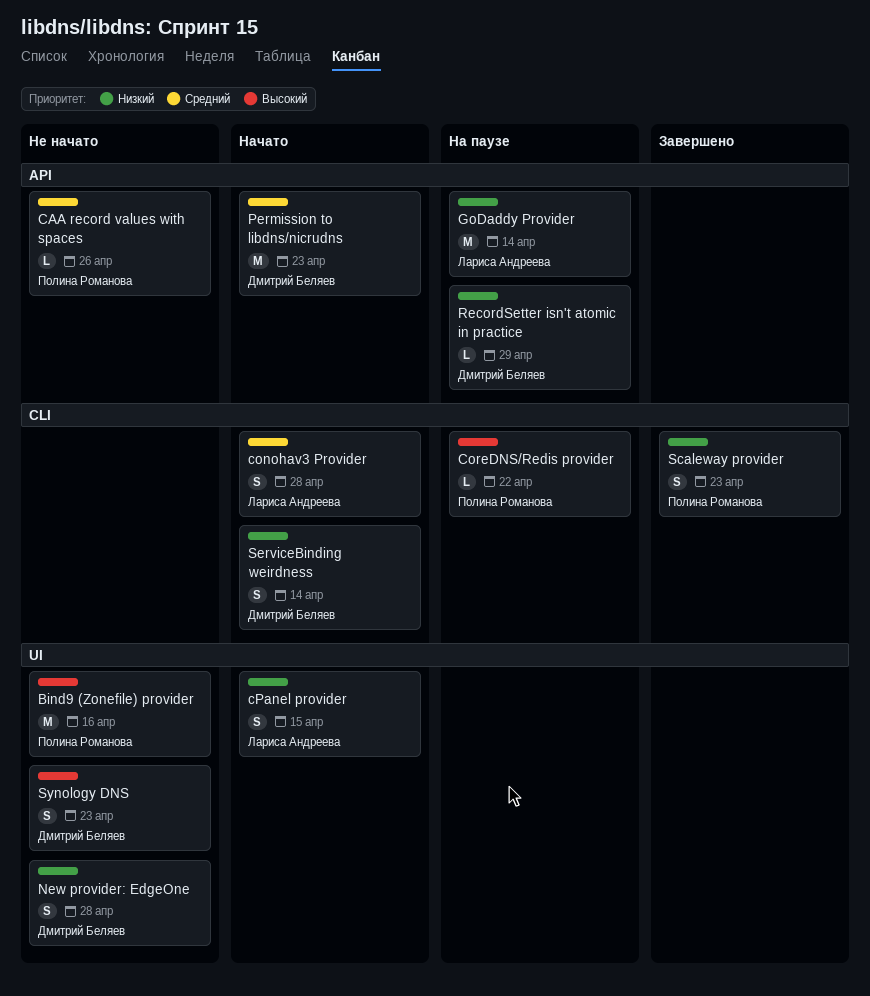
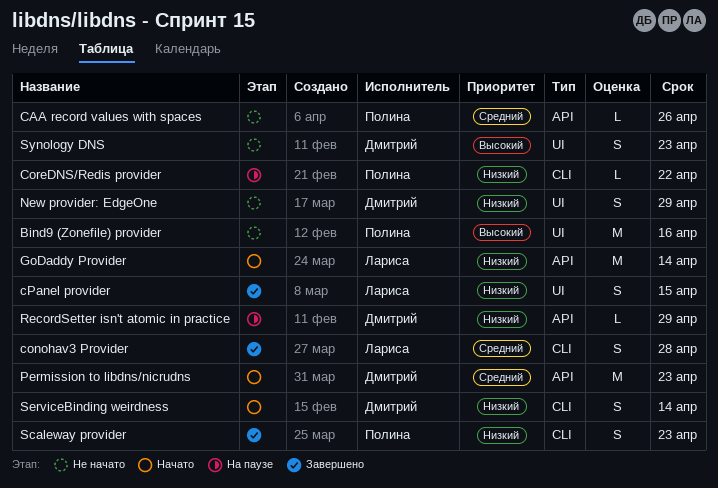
conohav3 Provider, status: Начато -> Завершено
CoreDNS/Redis provider, priority: Высокий -> Низкий
cPanel provider, status: Начато -> Завершено
GoDaddy Provider, status: На паузе -> Начато
New provider: EdgeOne, due: Apr 28 -> Apr 29

